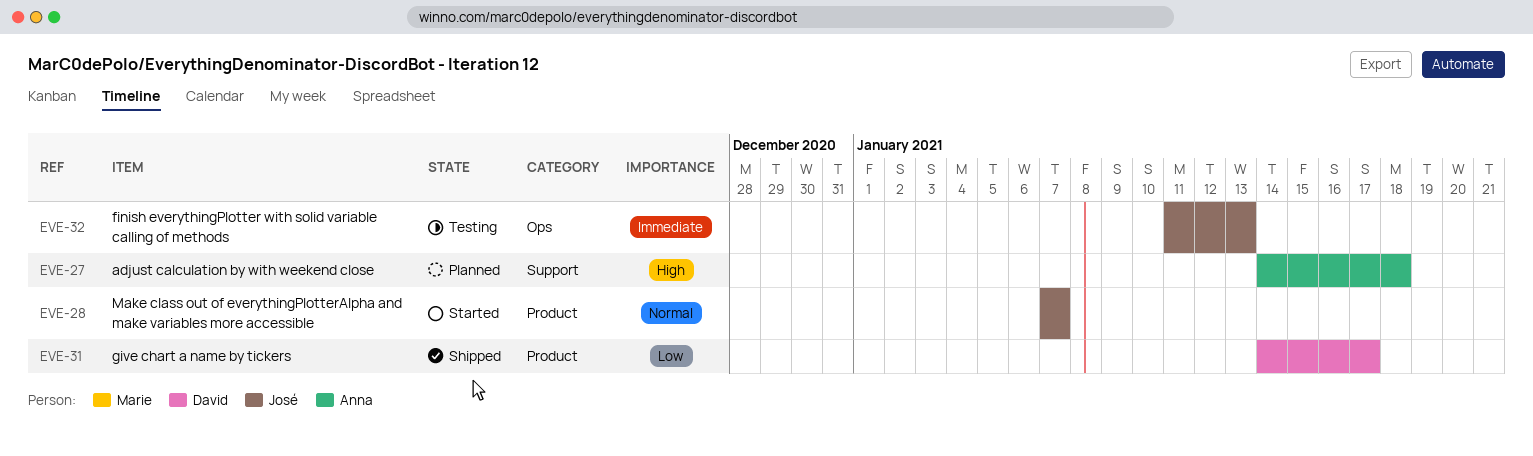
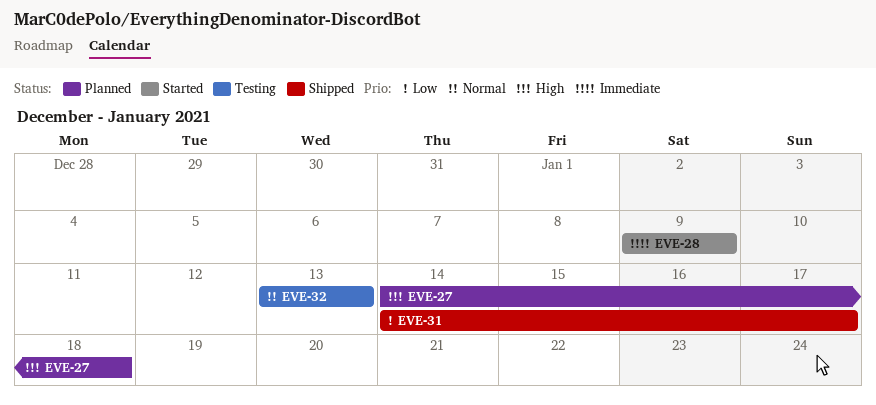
EVE-28, priority: Normal -> Immediate
EVE-28, start: Jan 7 -> Jan 9
EVE-28, due: Jan 7 -> Jan 9
EVE-32, priority: Immediate -> Normal
EVE-32, start: Jan 11 -> Jan 13

